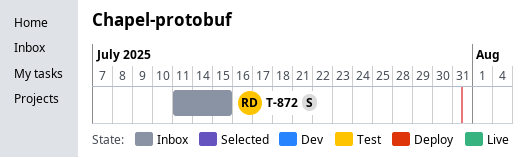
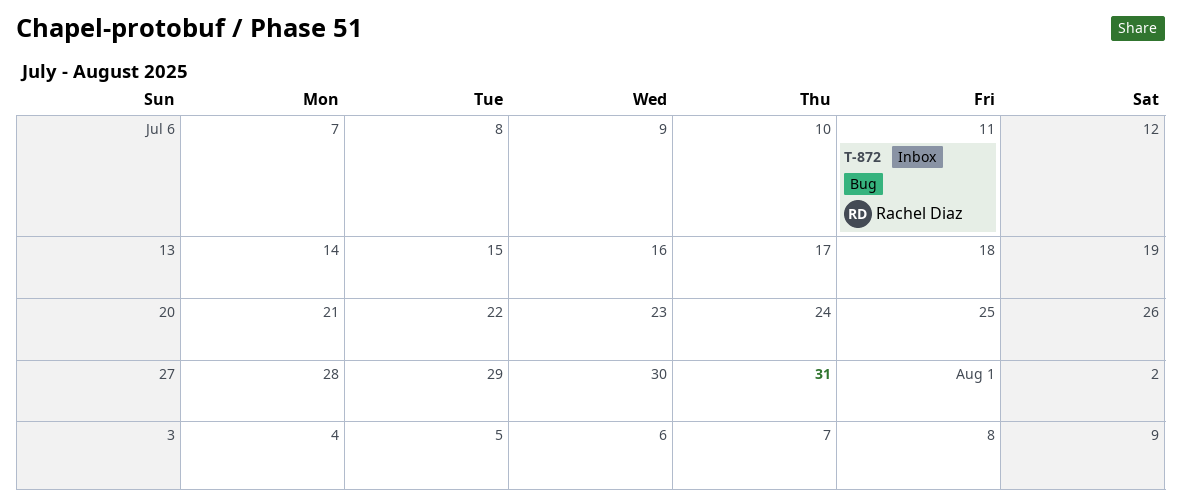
T-872, due: Jul 15 -> Jul 11

